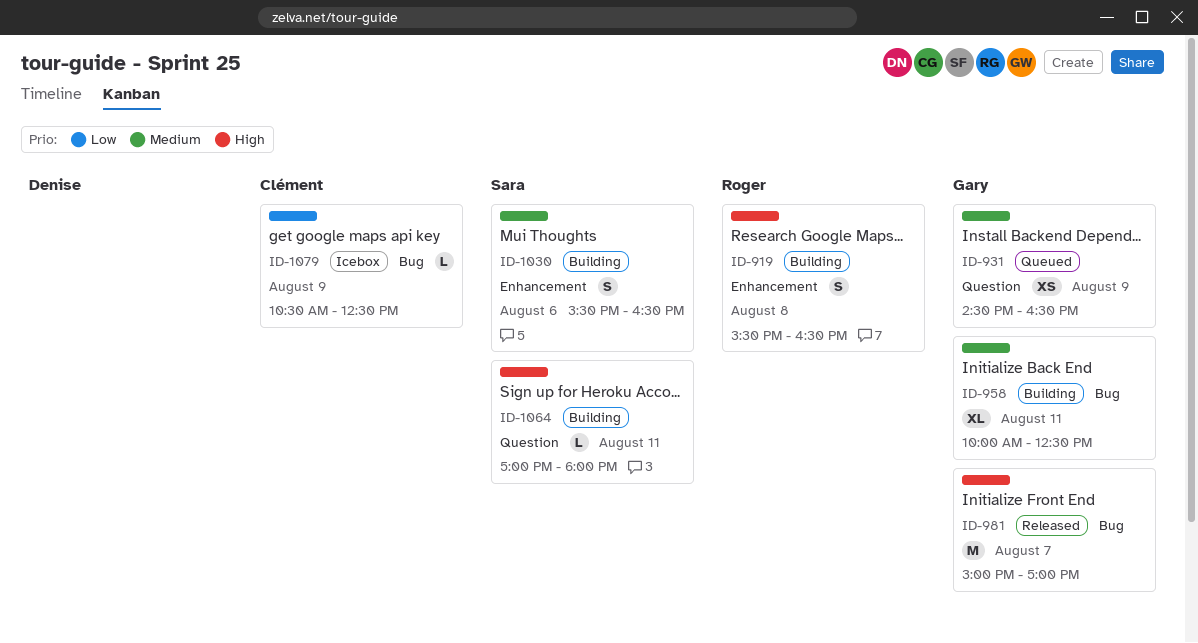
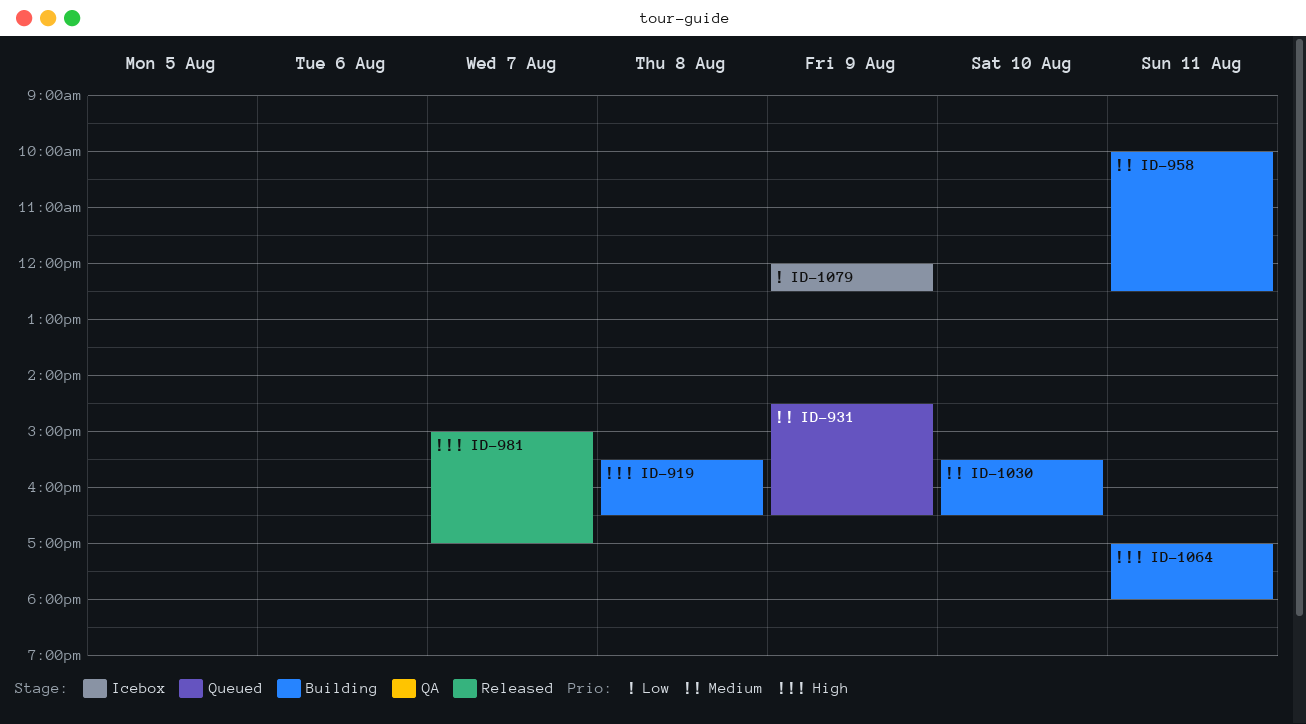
ID-1030, day: Aug 6 -> Aug 10
ID-1079, begins: 10:30 -> 12:00

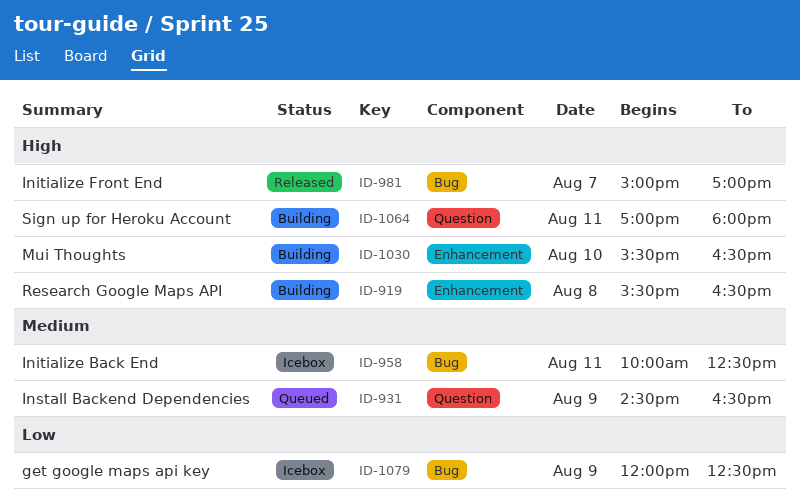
ID-958, status: Building -> Icebox
ID-1030, priority: Medium -> High

